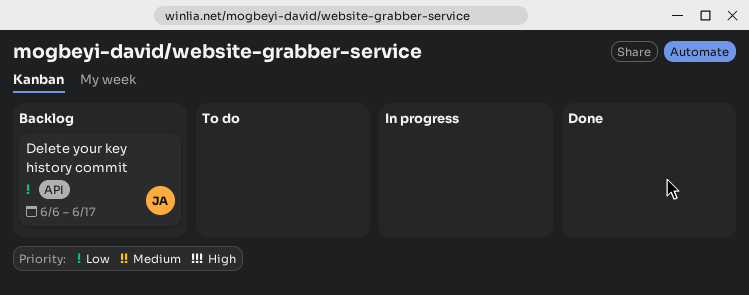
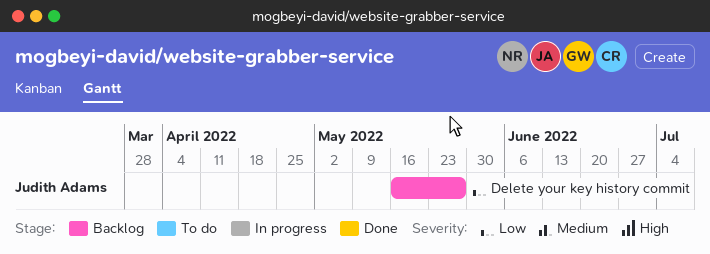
Delete your key history commit, start: Jun 6 -> May 16
Delete your key history commit, due: Jun 17 -> May 27

